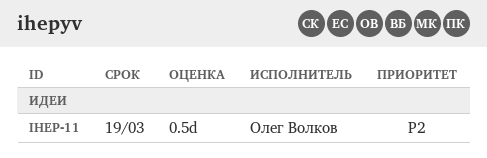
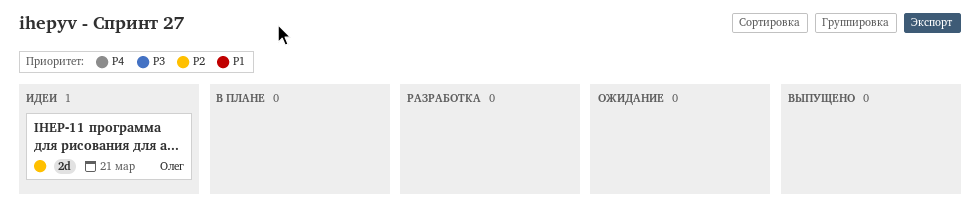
IHEP-11, estimate: 0.5d -> 2d
IHEP-11, due: Mar 19 -> Mar 21

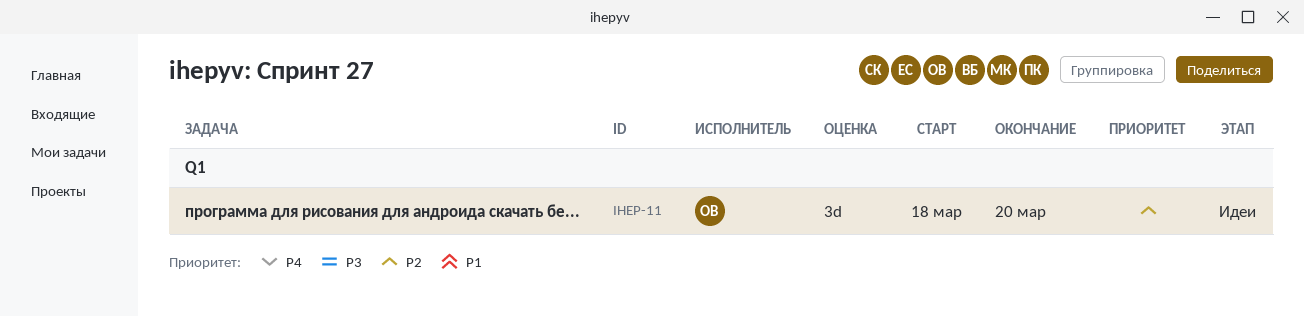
IHEP-11, estimate: 2d -> 3d
IHEP-11, due: Mar 21 -> Mar 20

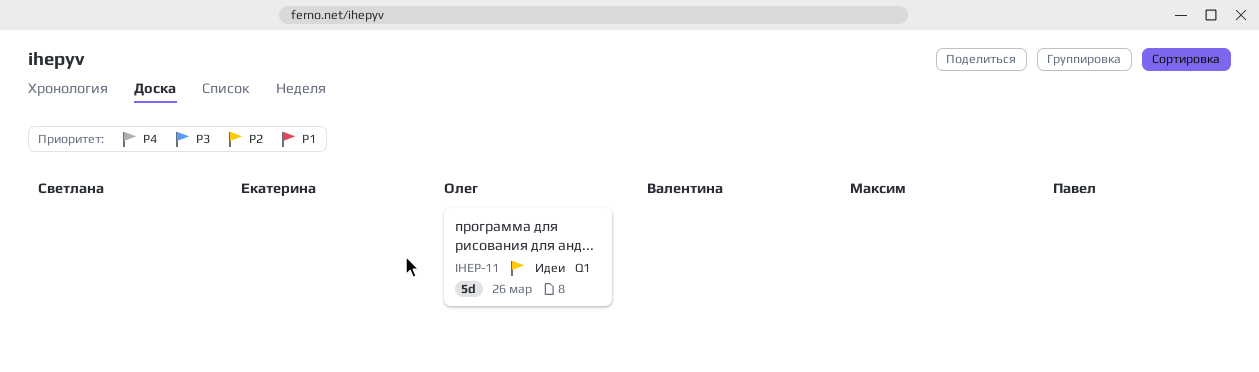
IHEP-11, estimate: 3d -> 5d
IHEP-11, due: Mar 20 -> Mar 26

